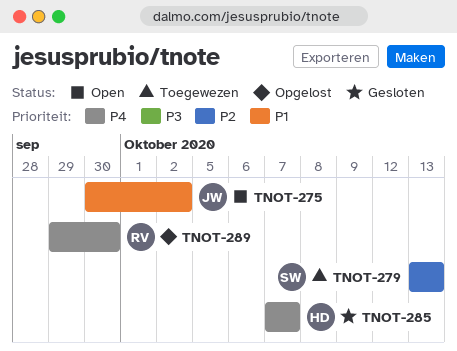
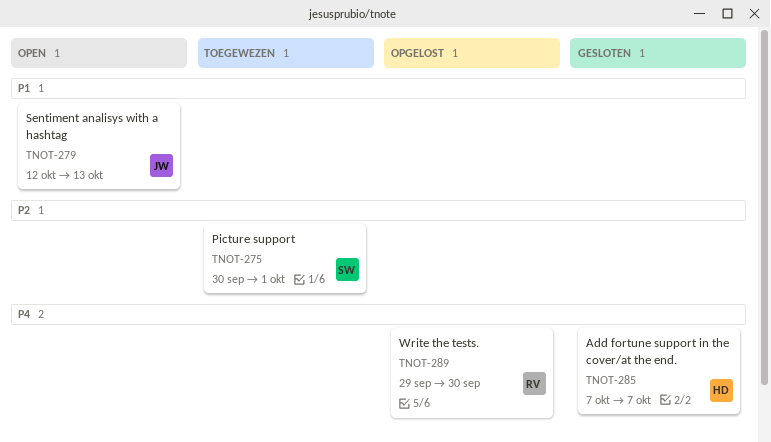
TNOT-275, status: Open -> Toegewezen
TNOT-275, owner: JW -> SW
TNOT-275, priority: P1 -> P2
TNOT-275, due: Oct 2 -> Oct 1
TNOT-279, status: Toegewezen -> Open
TNOT-279, owner: SW -> JW
TNOT-279, priority: P2 -> P1
TNOT-279, start: Oct 13 -> Oct 12

